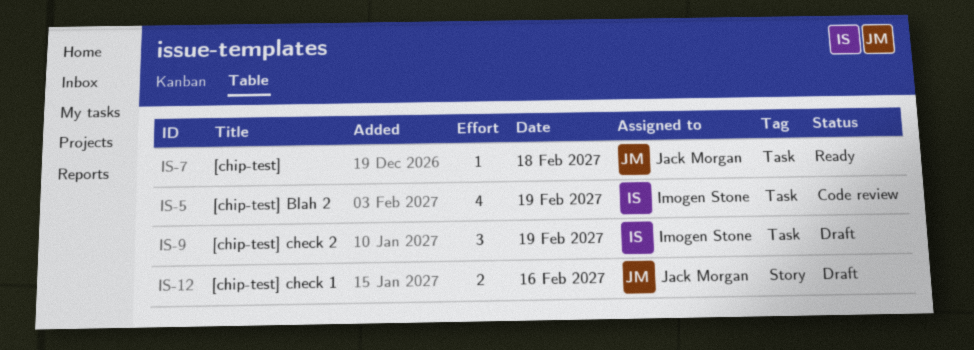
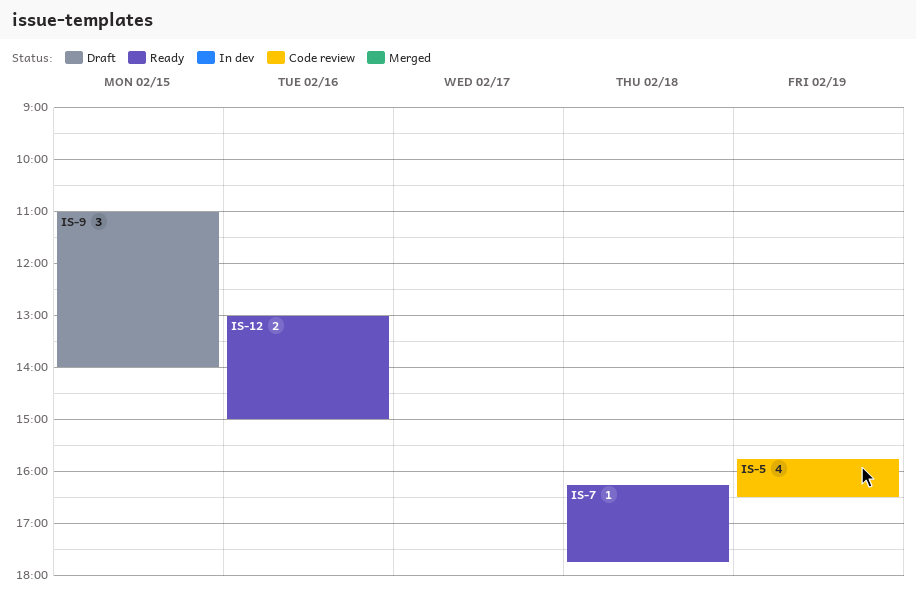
IS-9, day: Feb 19 -> Feb 15
IS-12, status: Draft -> Ready

